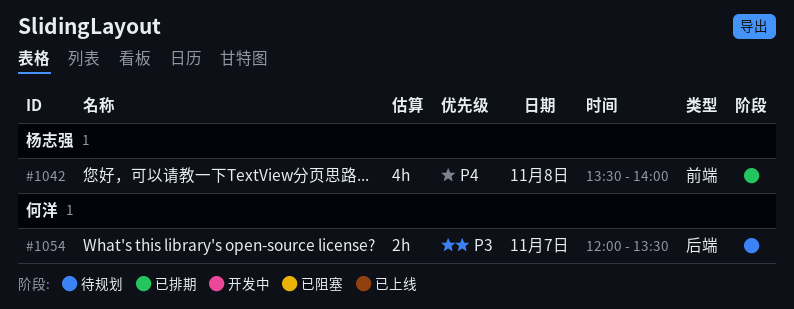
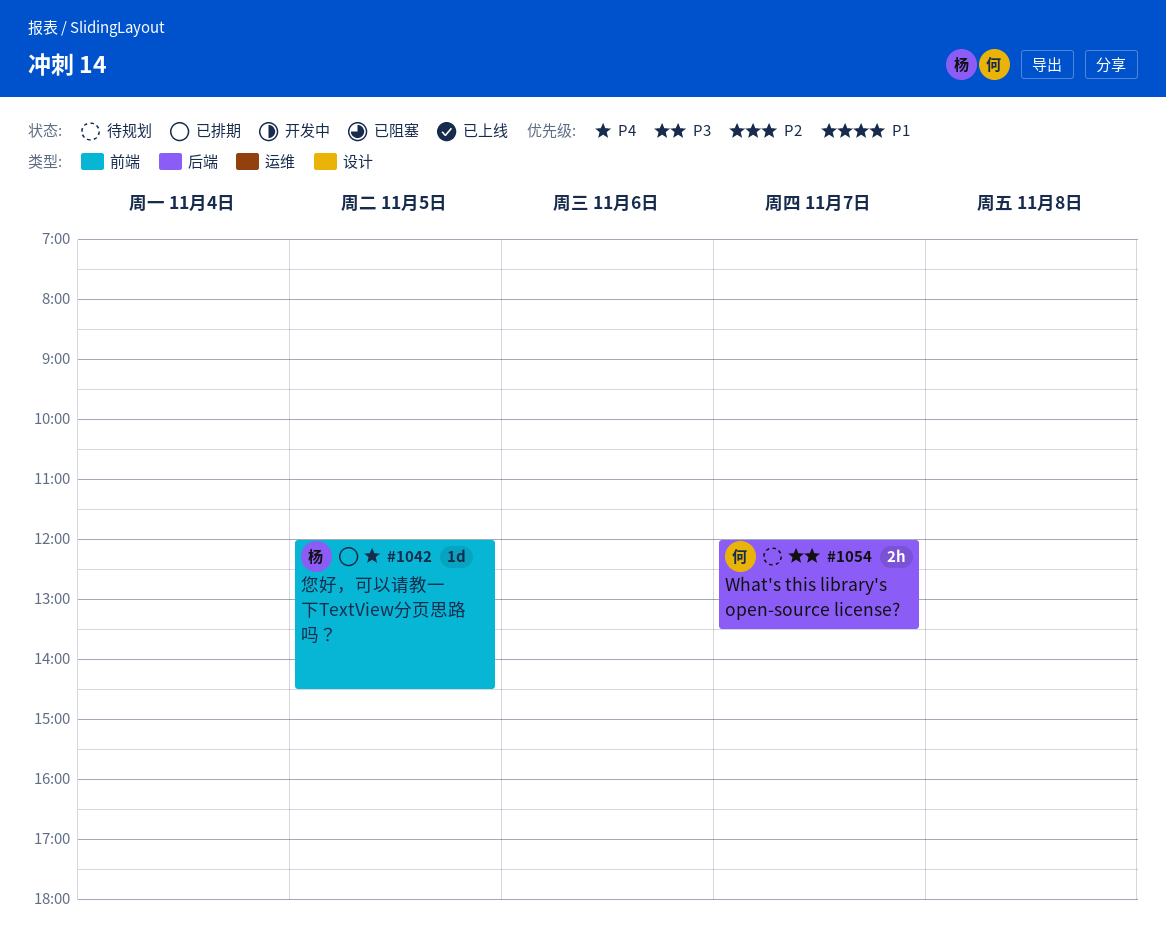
#1042, estimate: 4h -> 1d
#1042, day: Nov 8 -> Nov 5
#1042, begins: 13:30 -> 12:00
#1042, ends: 14:00 -> 14:30

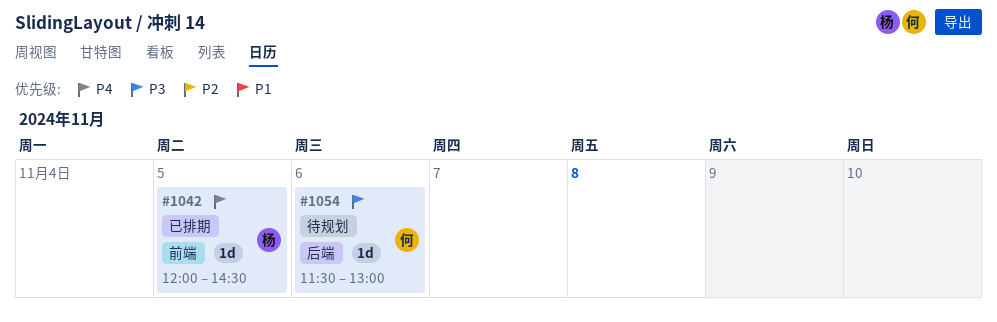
#1054, estimate: 2h -> 1d
#1054, day: Nov 7 -> Nov 6
#1054, begins: 12:00 -> 11:30
#1054, ends: 13:30 -> 13:00

